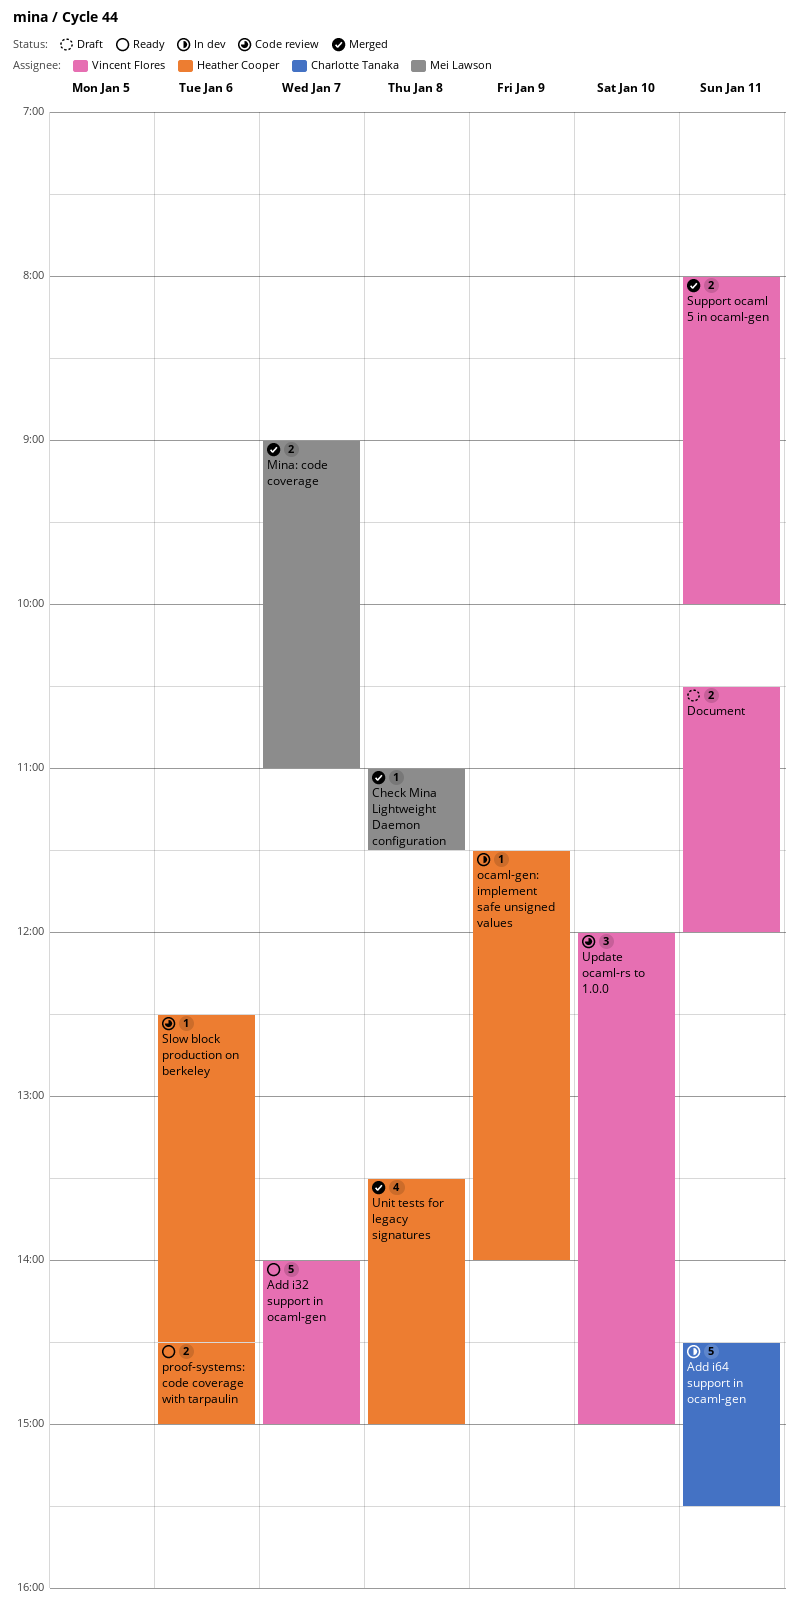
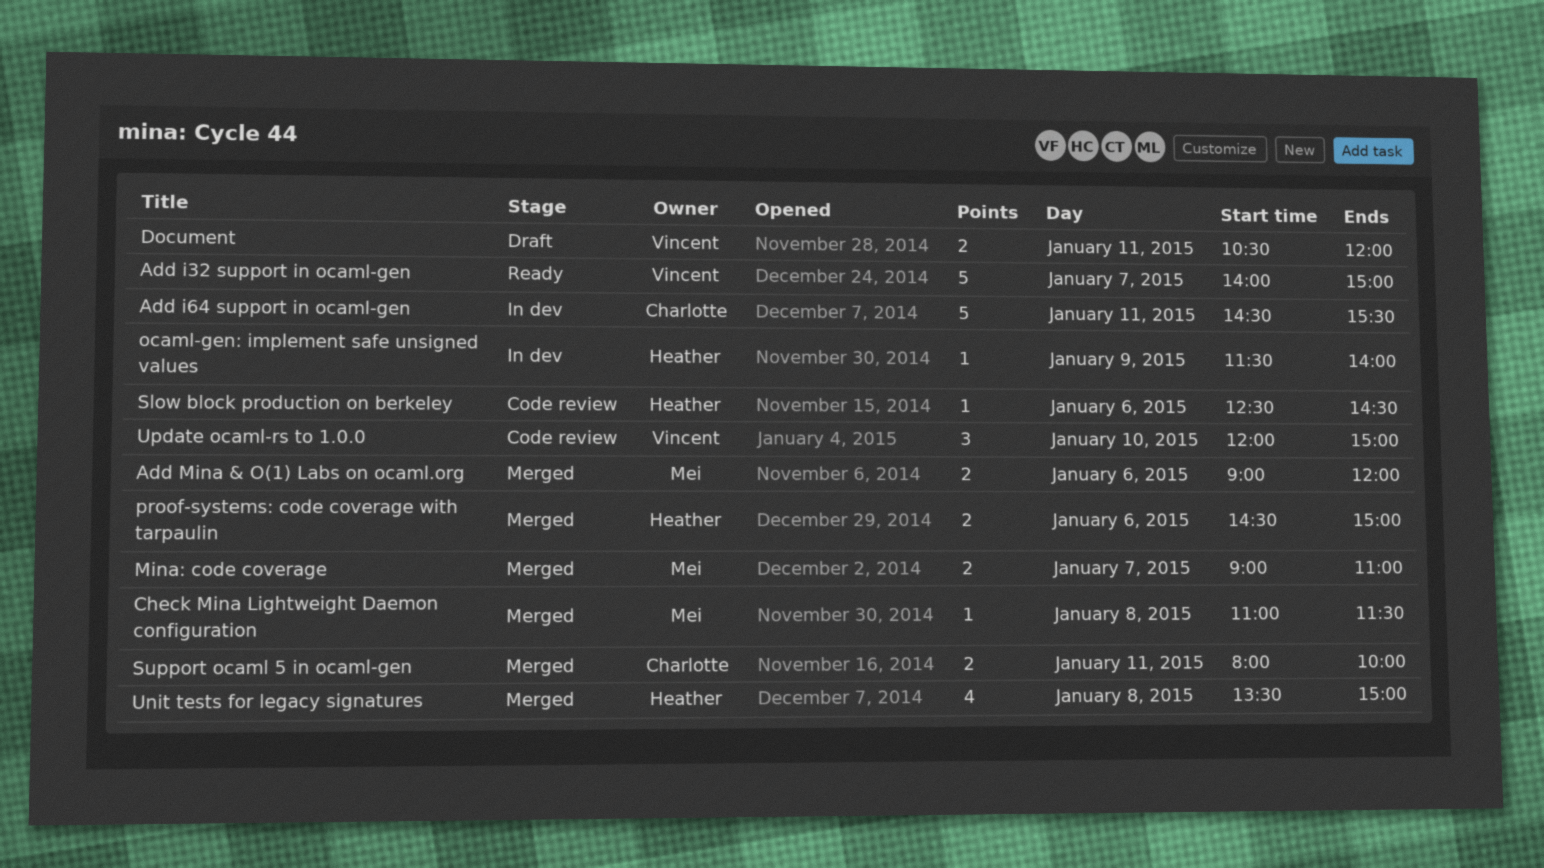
Add Mina & O(1) Labs on ocaml.org: none -> present
proof-systems: code coverage with tarpaulin, status: Ready -> Merged
Support ocaml 5 in ocaml-gen, owner: Vincent Flores -> Charlotte Tanaka

